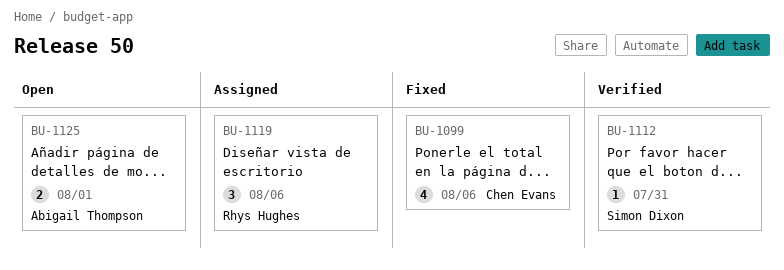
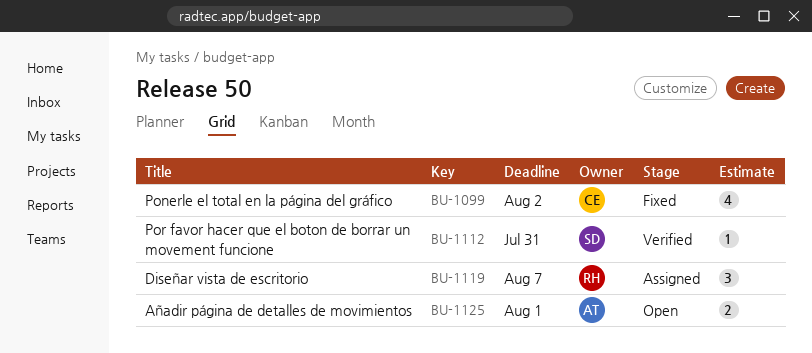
BU-1099, due: Aug 6 -> Aug 2
BU-1119, due: Aug 6 -> Aug 7

